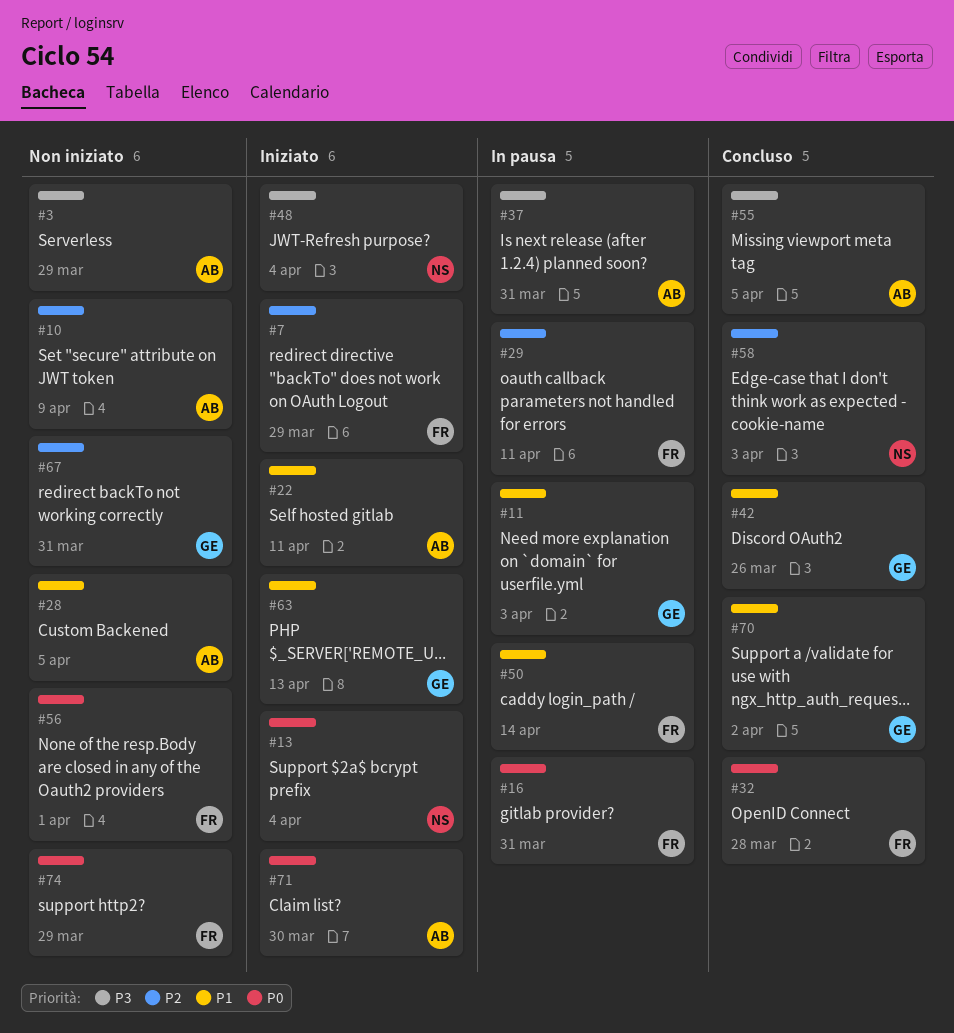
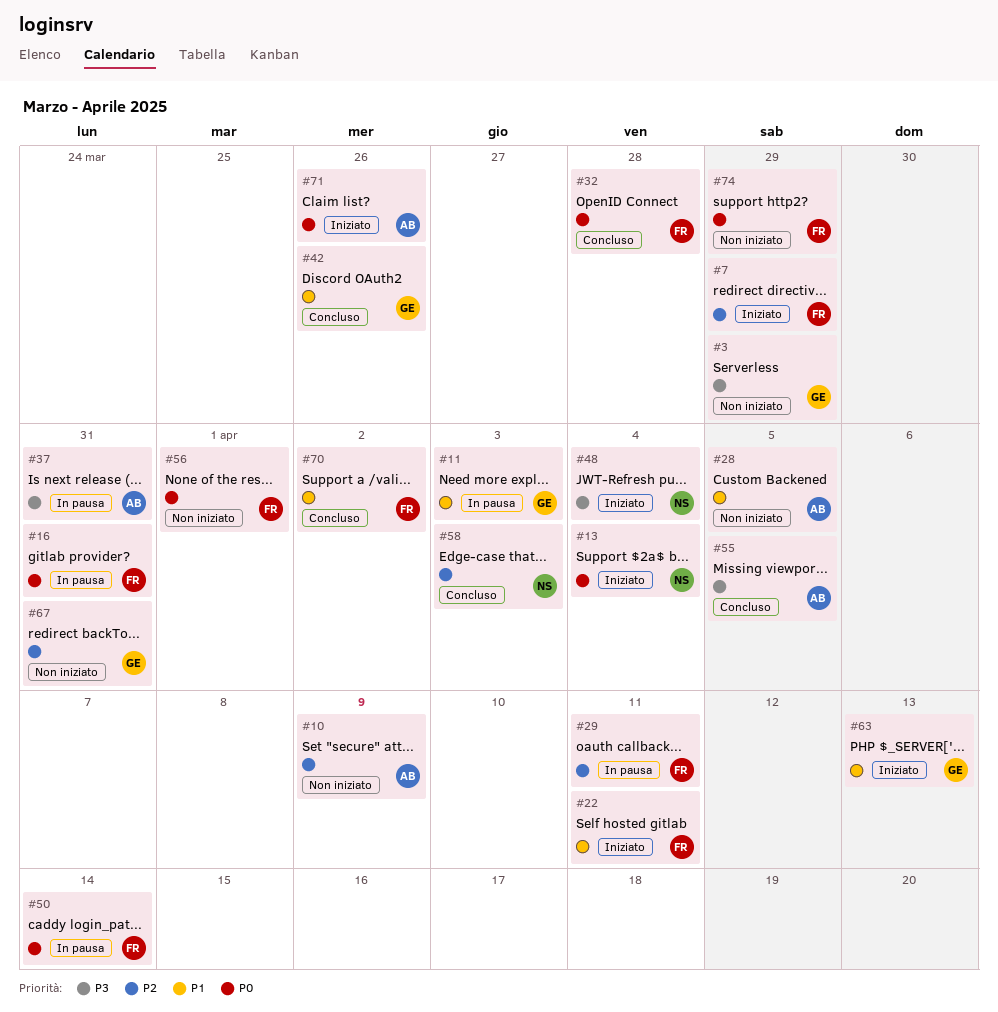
#3, owner: AB -> GE
#22, owner: AB -> FR
#50, priority: P1 -> P0
#70, owner: GE -> FR
#71, due: Mar 30 -> Mar 26

